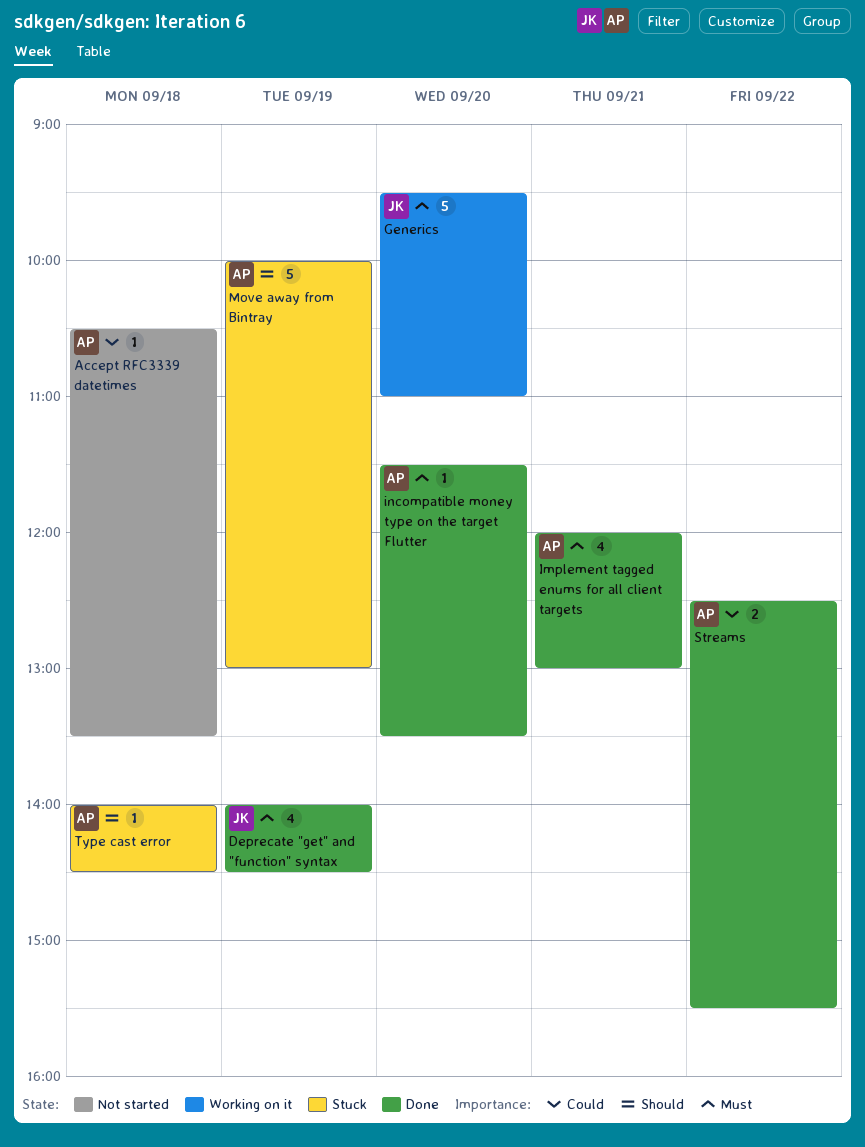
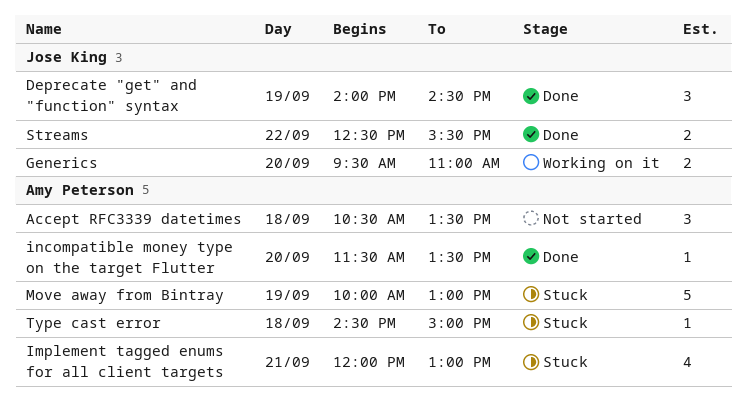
Accept RFC3339 datetimes, estimate: 1 -> 3
Deprecate "get" and "function" syntax, estimate: 4 -> 3
Generics, estimate: 5 -> 2
Implement tagged enums for all client targets, status: Done -> Stuck
Streams, owner: Amy Peterson -> Jose King
Type cast error, begins: 14:00 -> 14:30
Type cast error, ends: 14:30 -> 15:00

